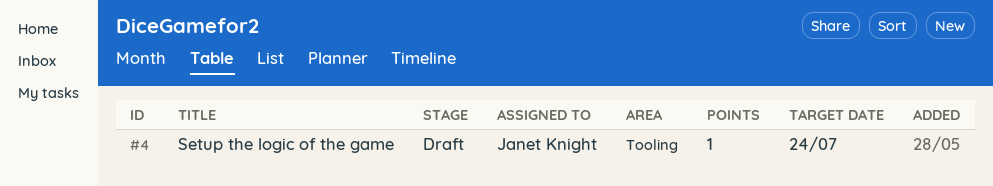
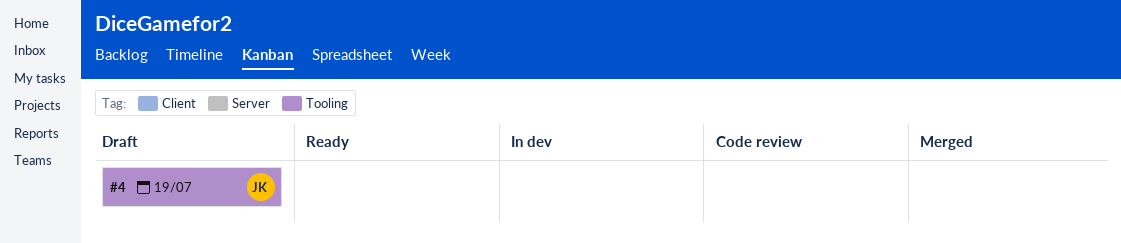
#4, due: Jul 24 -> Jul 19

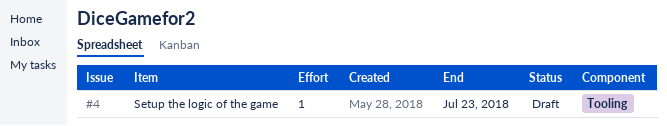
#4, due: Jul 19 -> Jul 23

